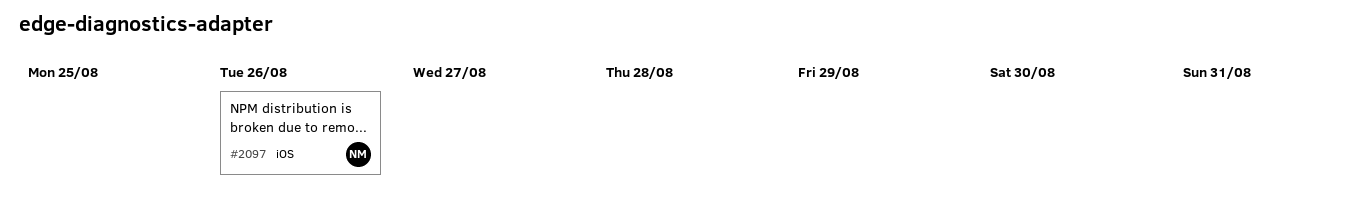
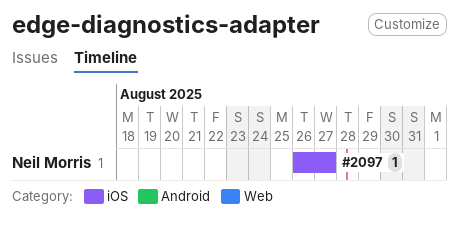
#2097, due: Aug 26 -> Aug 27

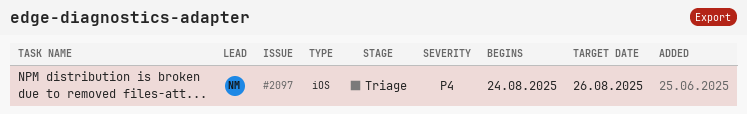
#2097, start: Aug 26 -> Aug 24
#2097, due: Aug 27 -> Aug 26

